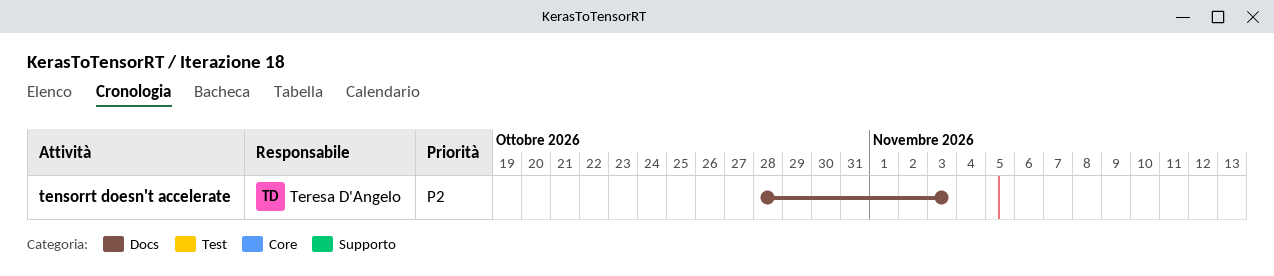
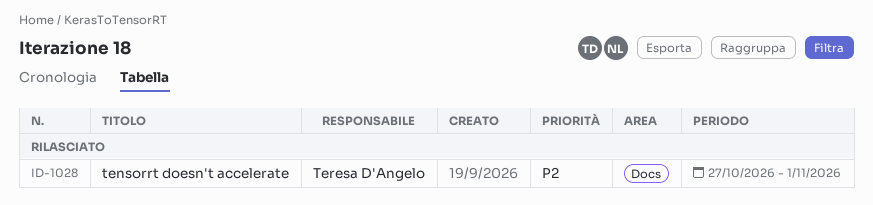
tensorrt doesn't accelerate, start: Oct 28 -> Oct 27
tensorrt doesn't accelerate, due: Nov 3 -> Nov 1

